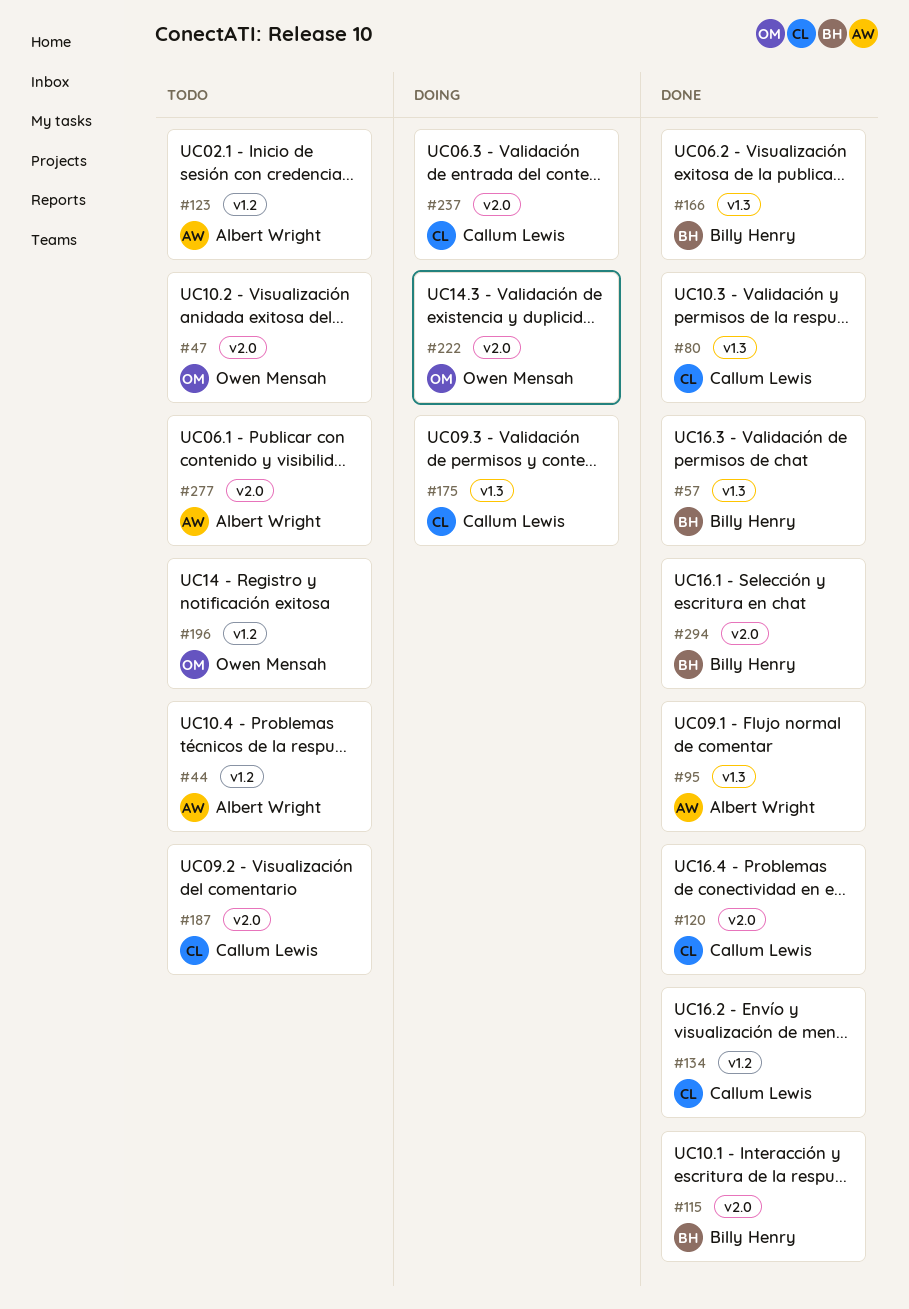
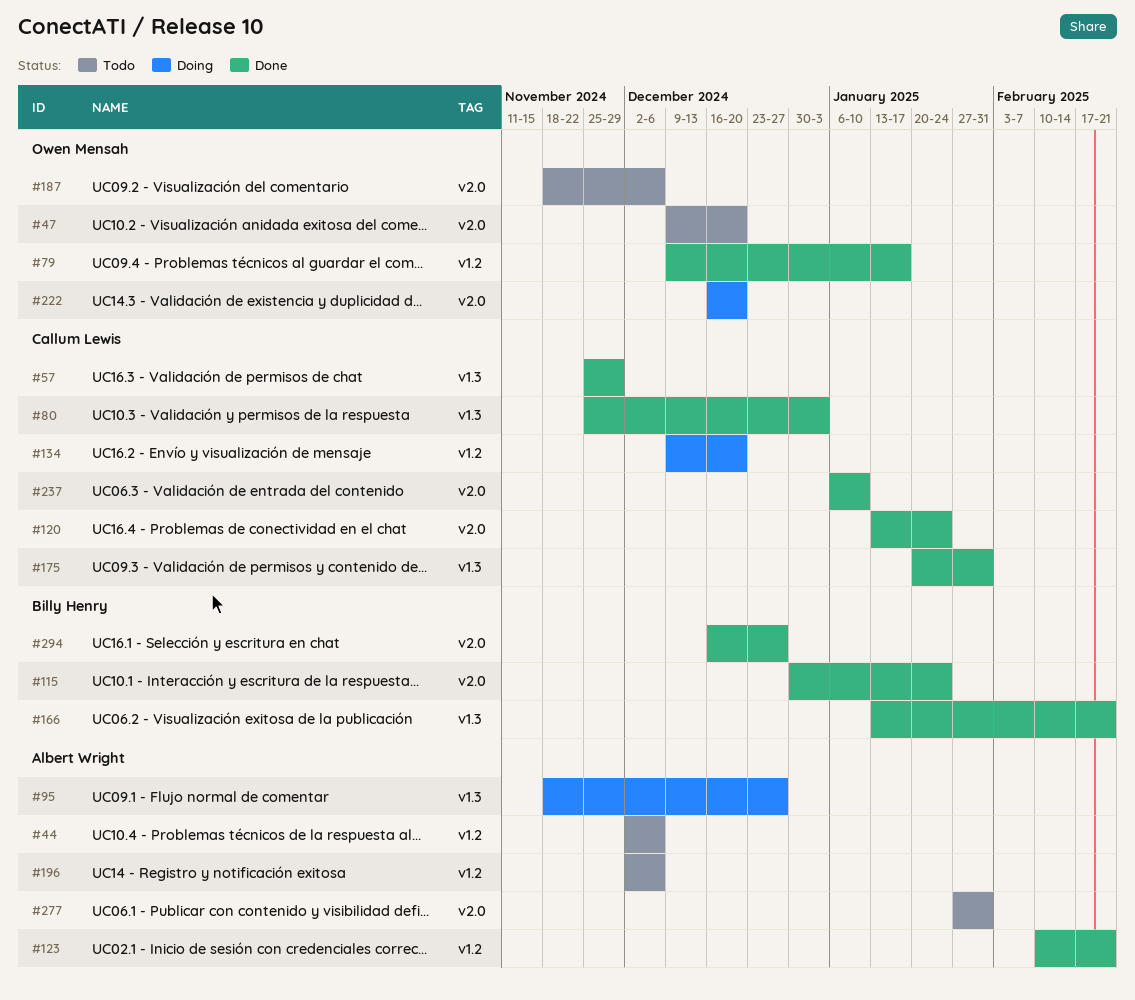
#57, owner: Billy Henry -> Callum Lewis
#79: none -> present
#95, status: Done -> Doing
#123, status: Todo -> Done
#134, status: Done -> Doing
#175, status: Doing -> Done
#187, owner: Callum Lewis -> Owen Mensah
#196, owner: Owen Mensah -> Albert Wright
#237, status: Doing -> Done

